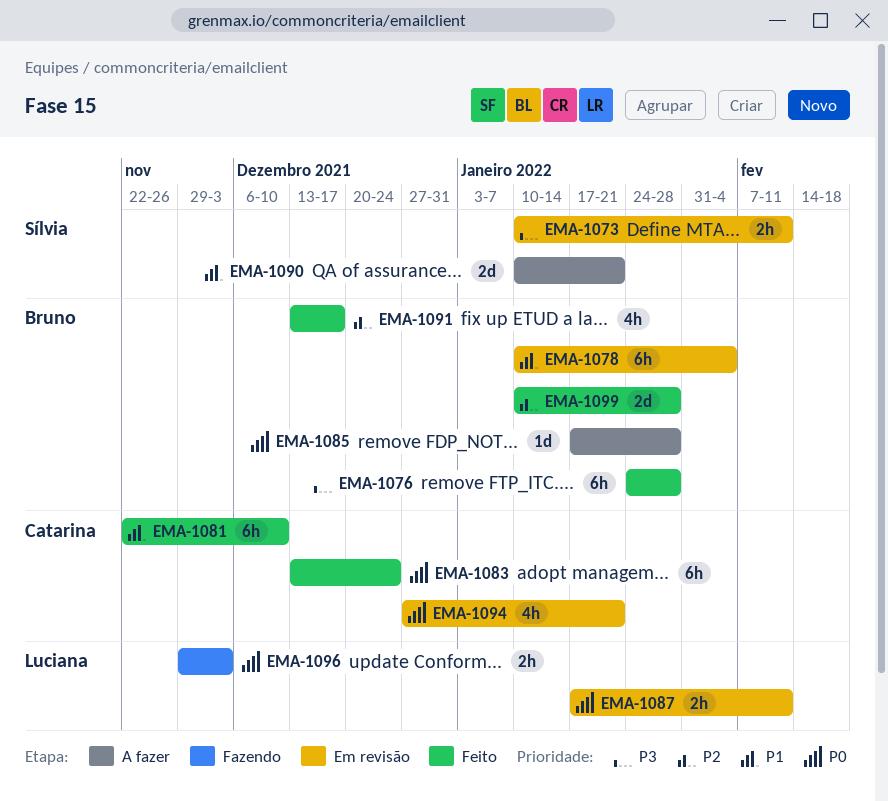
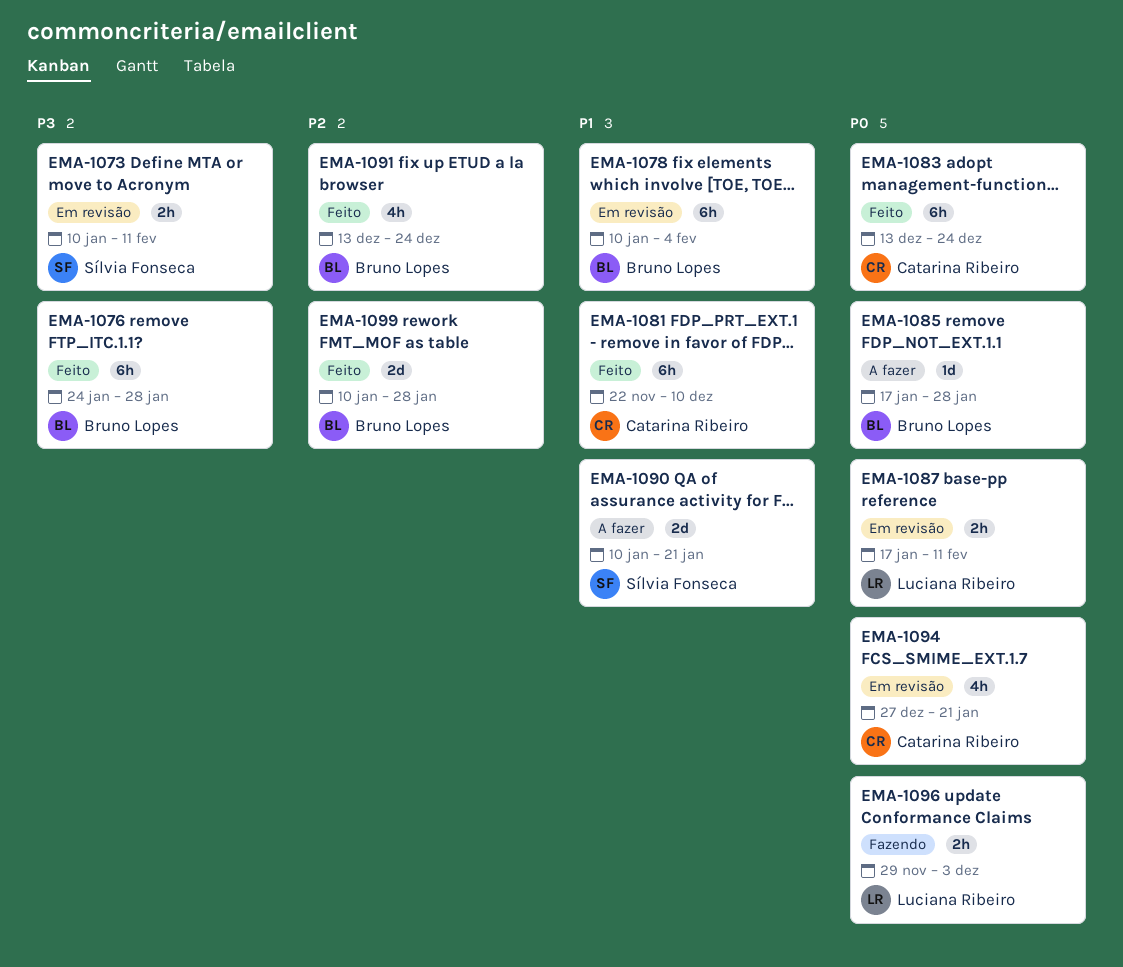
EMA-1091, due: Dec 17 -> Dec 24

